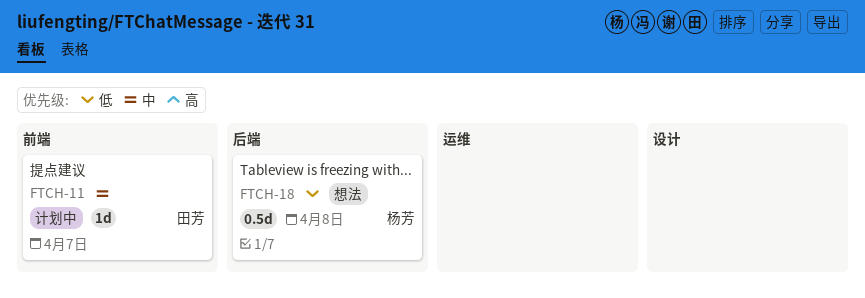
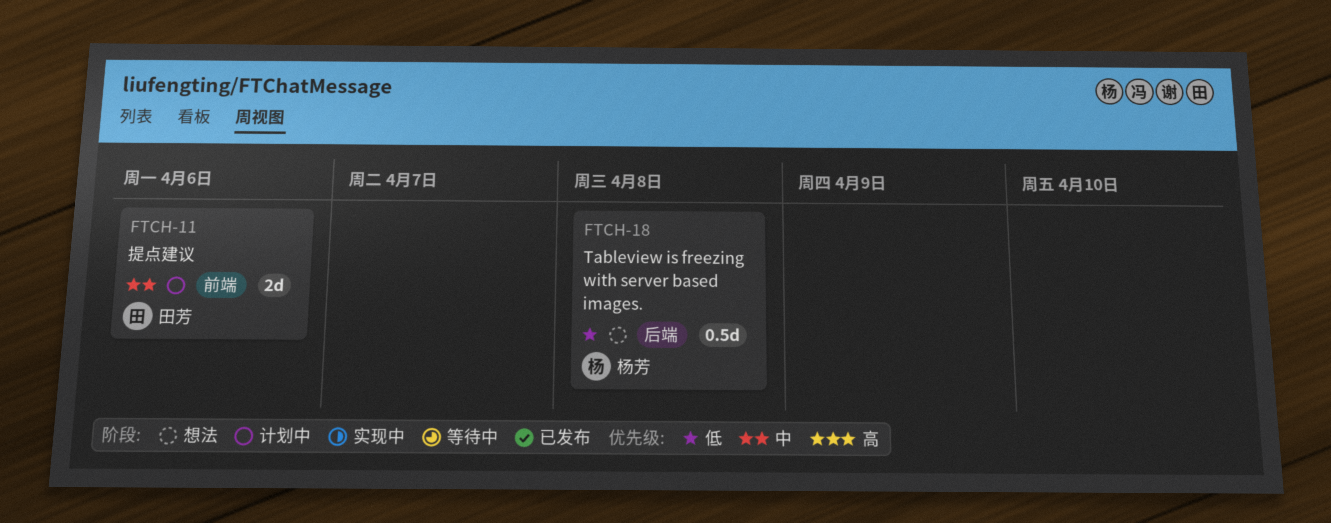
FTCH-11, estimate: 1d -> 2d
FTCH-11, due: Apr 7 -> Apr 6

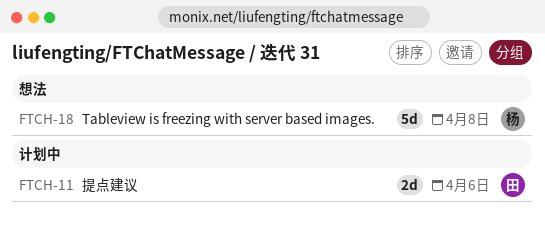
FTCH-18, estimate: 0.5d -> 5d

